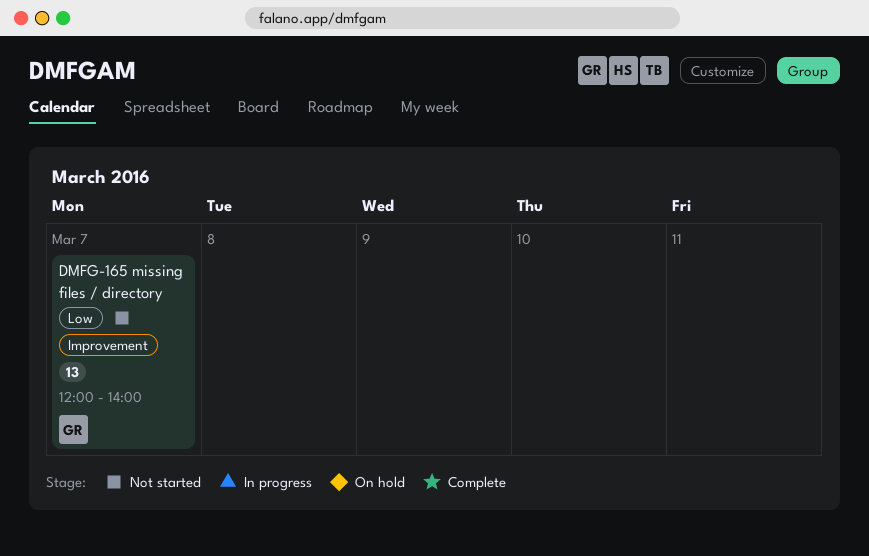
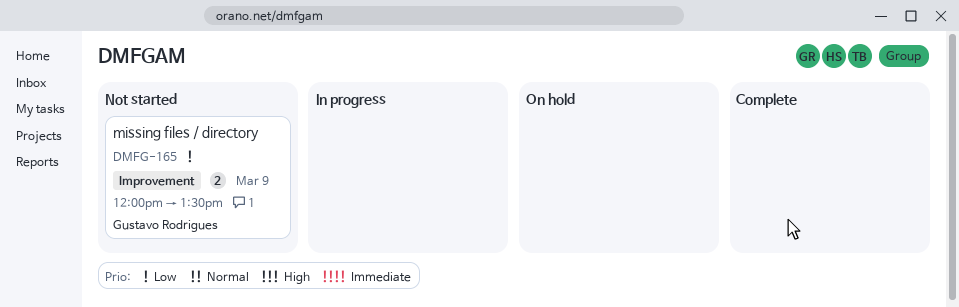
DMFG-165, estimate: 13 -> 2
DMFG-165, day: Mar 7 -> Mar 9
DMFG-165, ends: 14:00 -> 13:30

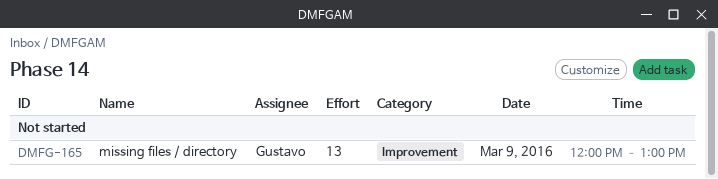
DMFG-165, estimate: 2 -> 13
DMFG-165, ends: 13:30 -> 13:00

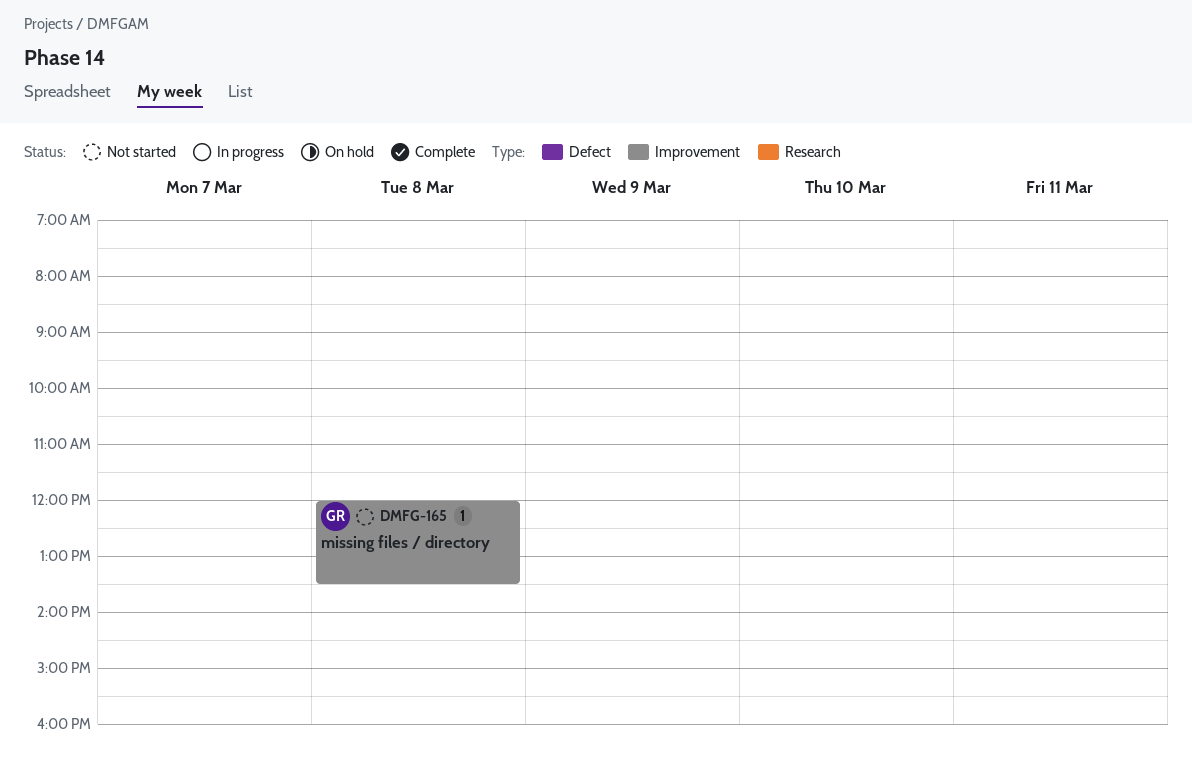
DMFG-165, estimate: 13 -> 1
DMFG-165, day: Mar 9 -> Mar 8
DMFG-165, ends: 13:00 -> 13:30

